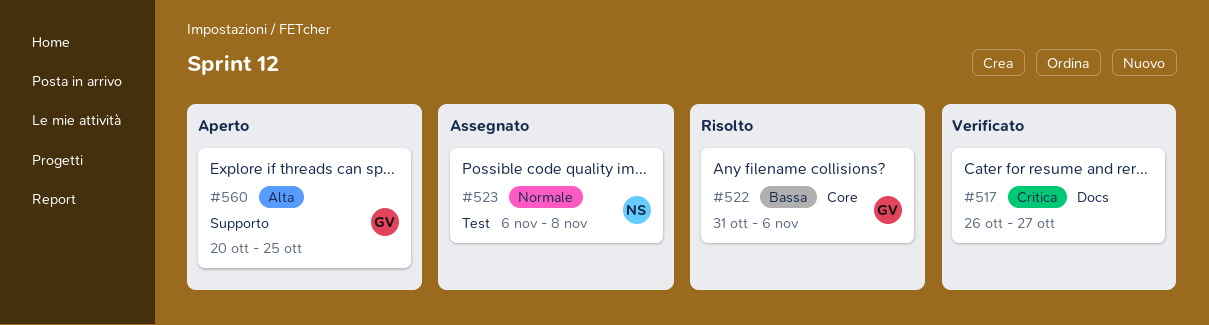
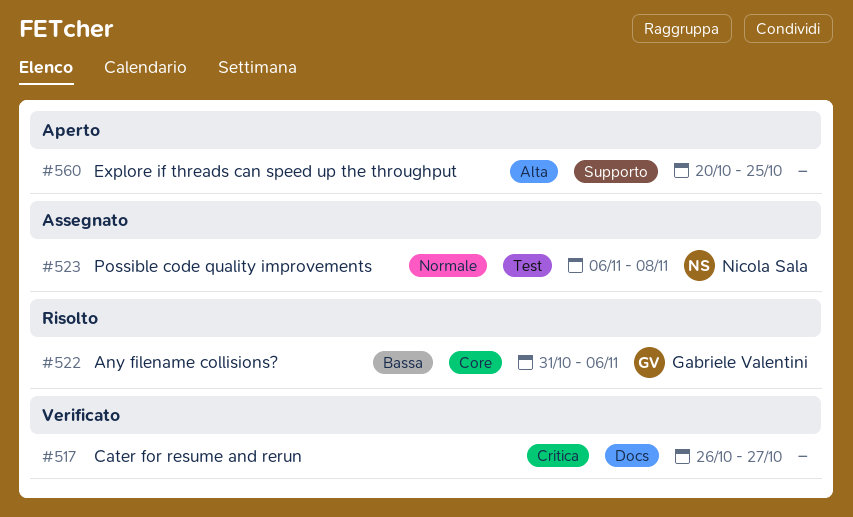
#560, owner: Gabriele Valentini -> none

